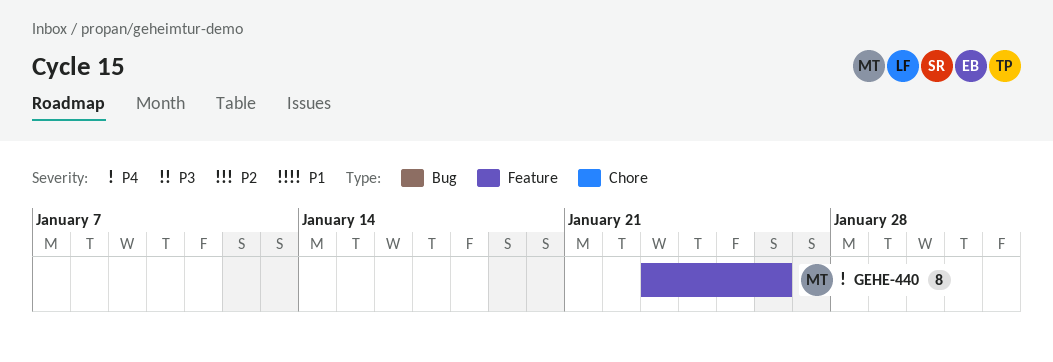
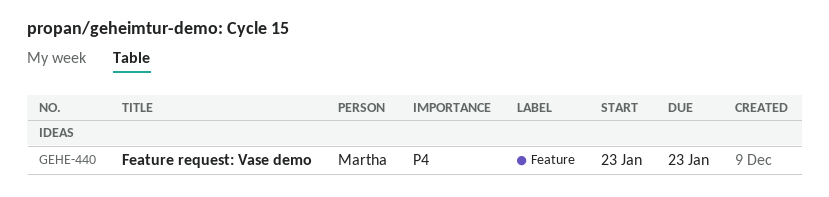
GEHE-440, due: Jan 26 -> Jan 23

